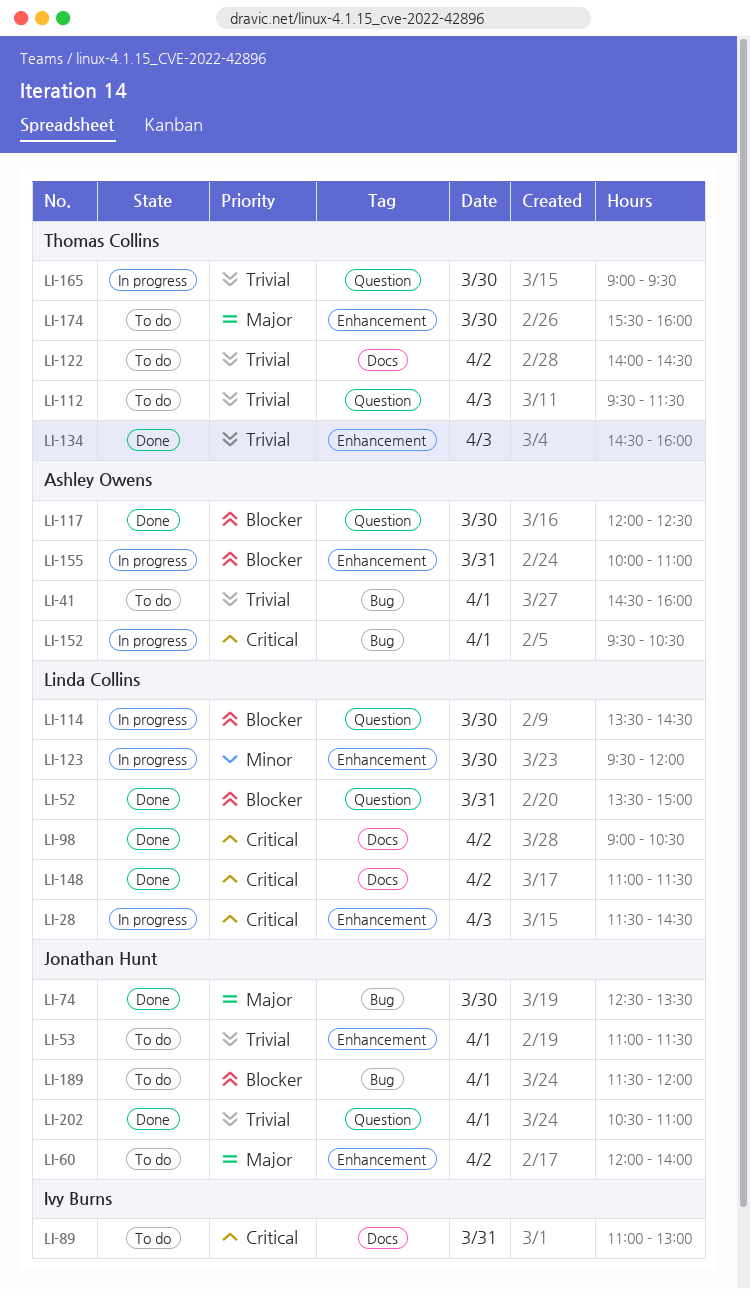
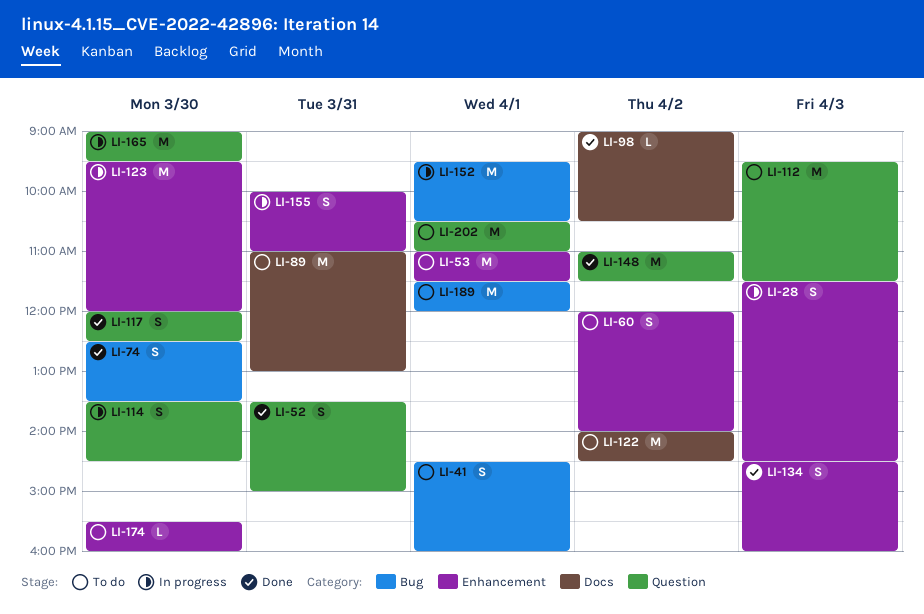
LI-148, label: Docs -> Question
LI-202, status: Done -> To do

